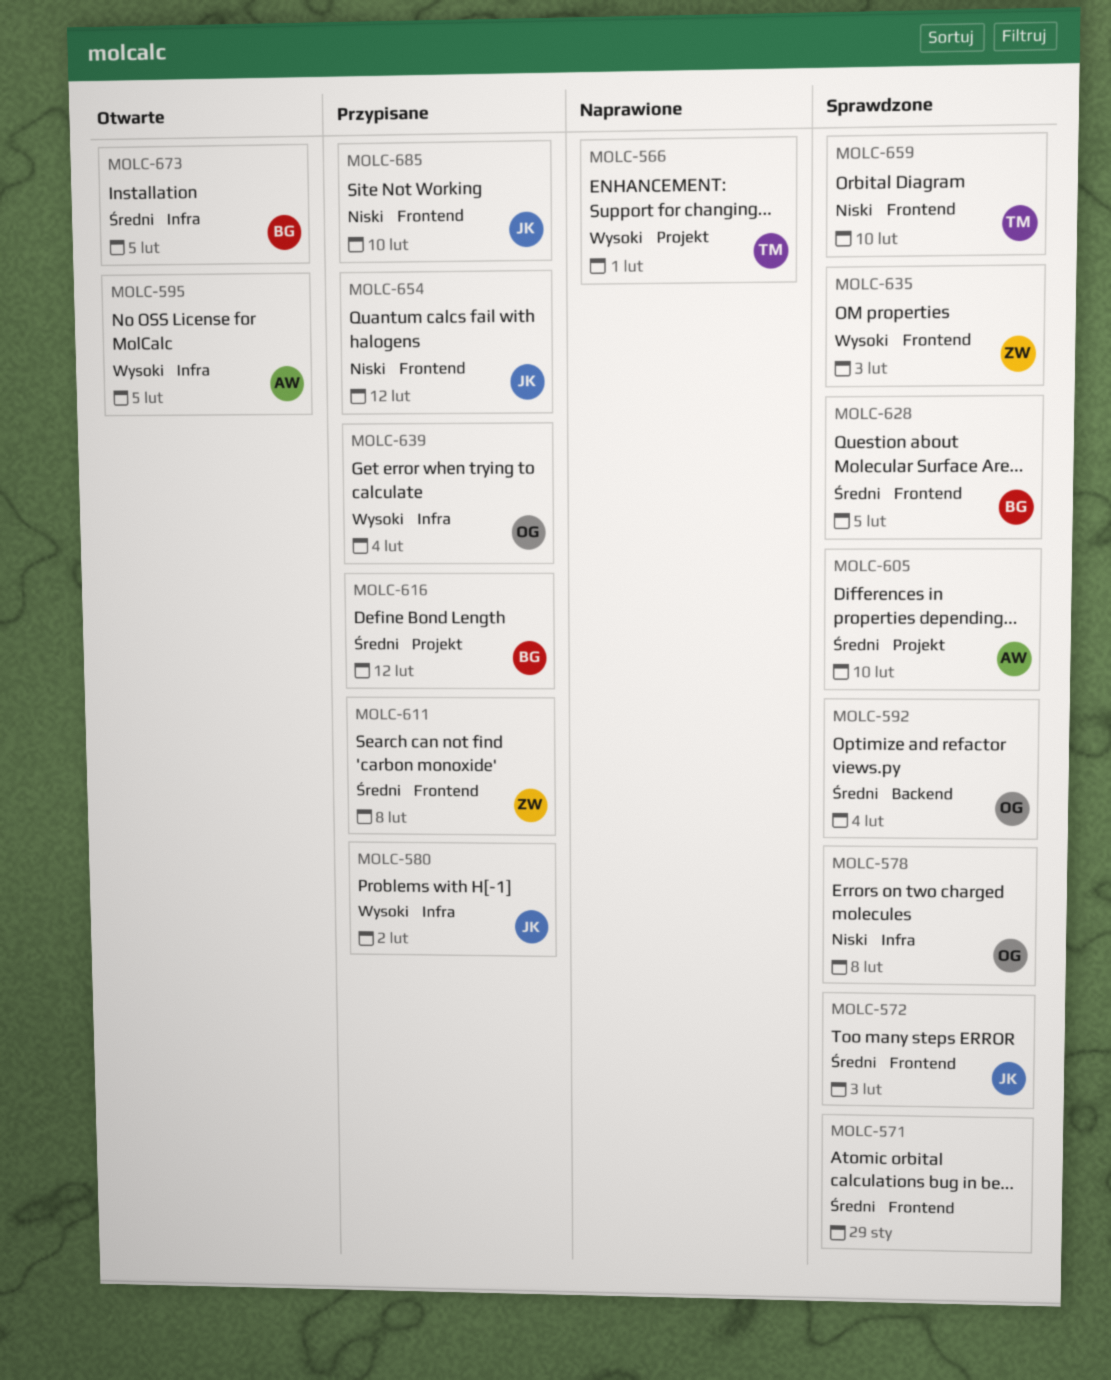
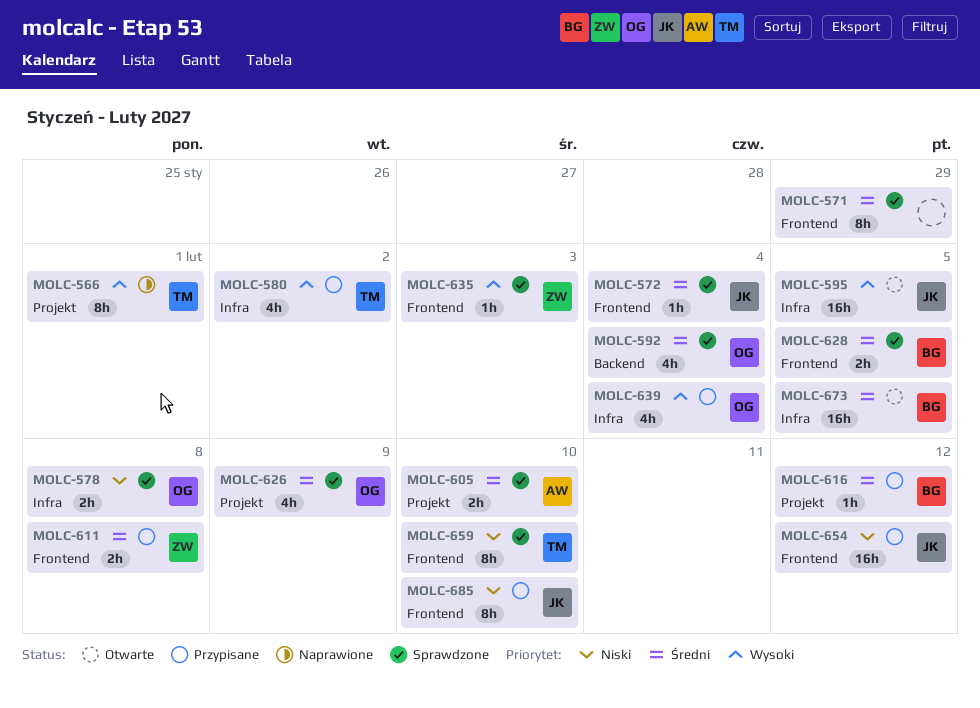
MOLC-572, due: Feb 3 -> Feb 4
MOLC-580, owner: JK -> TM
MOLC-595, owner: AW -> JK
MOLC-626: none -> present

